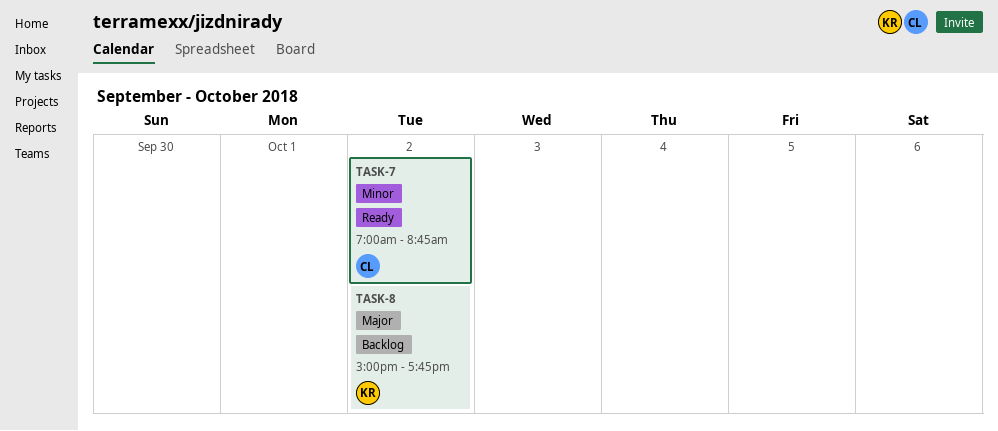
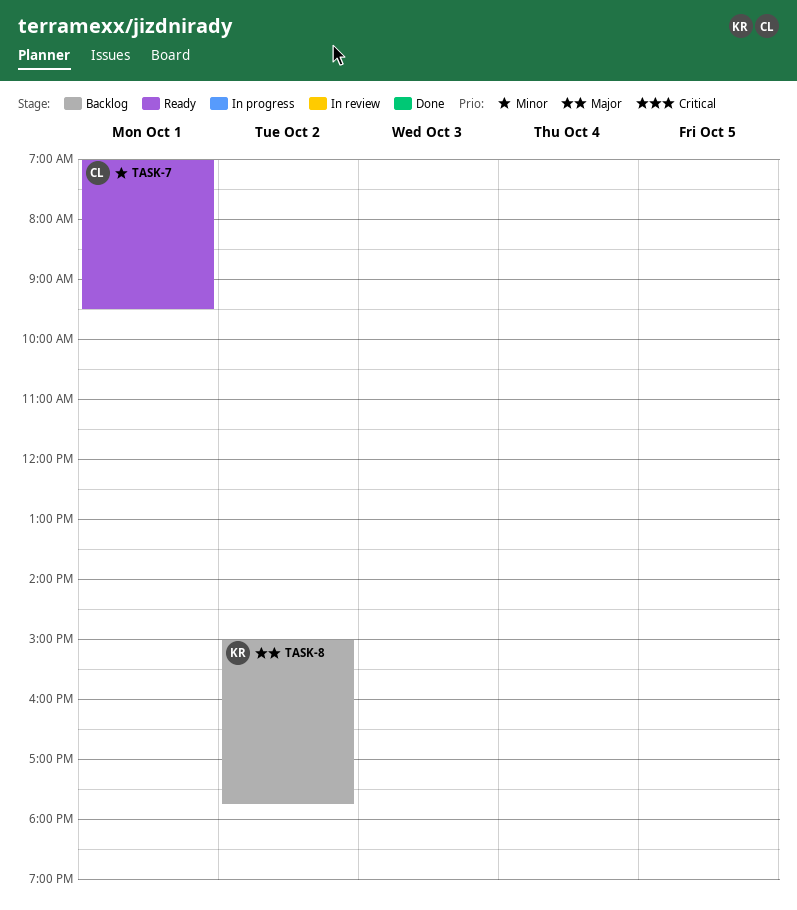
TASK-7, day: Oct 2 -> Oct 1
TASK-7, ends: 08:45 -> 09:30

